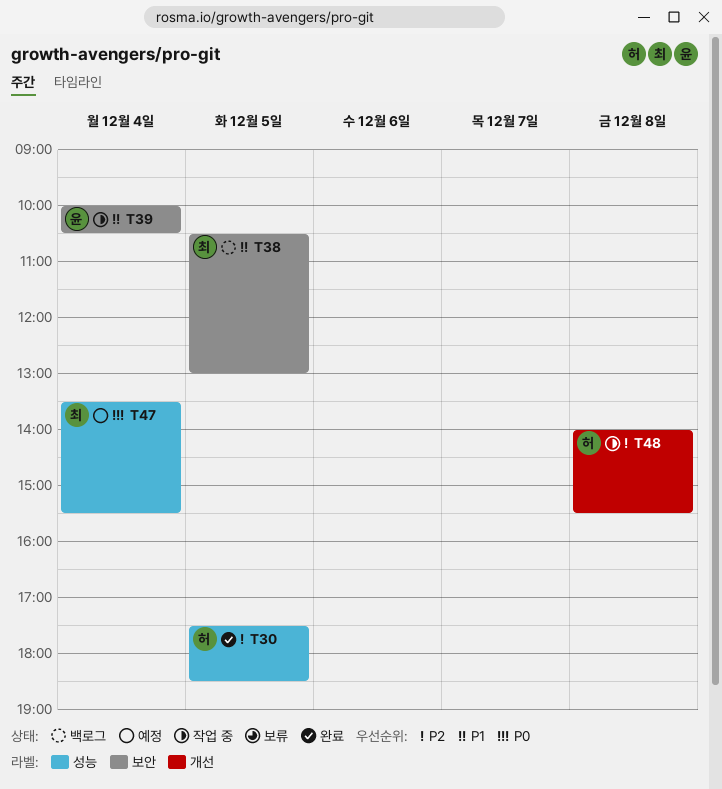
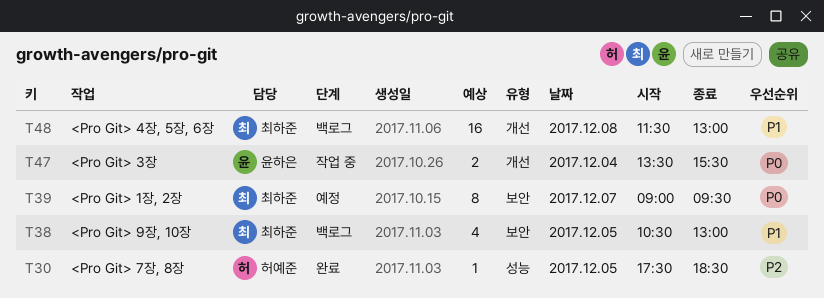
T39, status: 작업 중 -> 예정
T39, owner: 윤하은 -> 최하준
T39, priority: P1 -> P0
T39, day: Dec 4 -> Dec 7
T39, begins: 10:00 -> 09:00
T39, ends: 10:30 -> 09:30
T47, status: 예정 -> 작업 중
T47, owner: 최하준 -> 윤하은
T47, label: 성능 -> 개선
T48, status: 작업 중 -> 백로그
T48, owner: 허예준 -> 최하준
T48, priority: P2 -> P1
T48, begins: 14:00 -> 11:30
T48, ends: 15:30 -> 13:00

